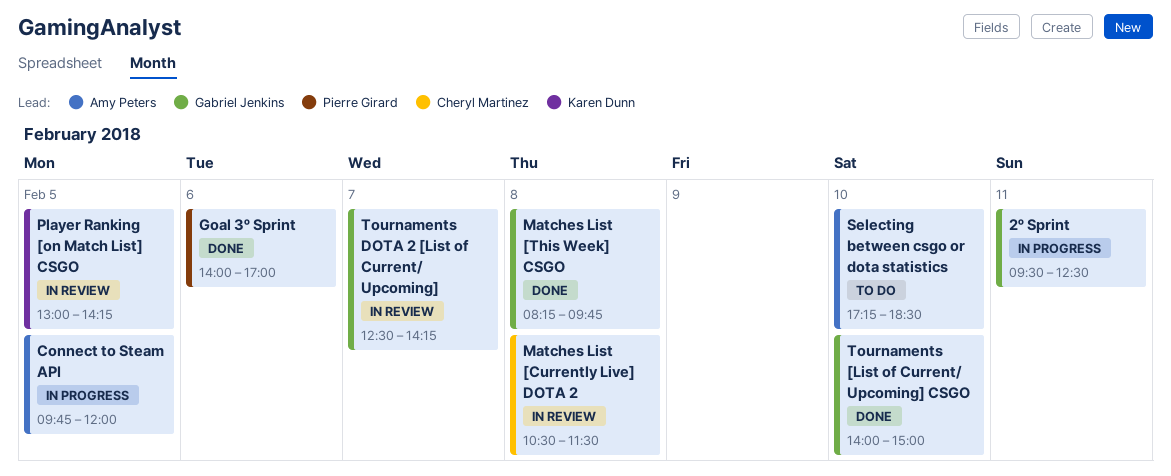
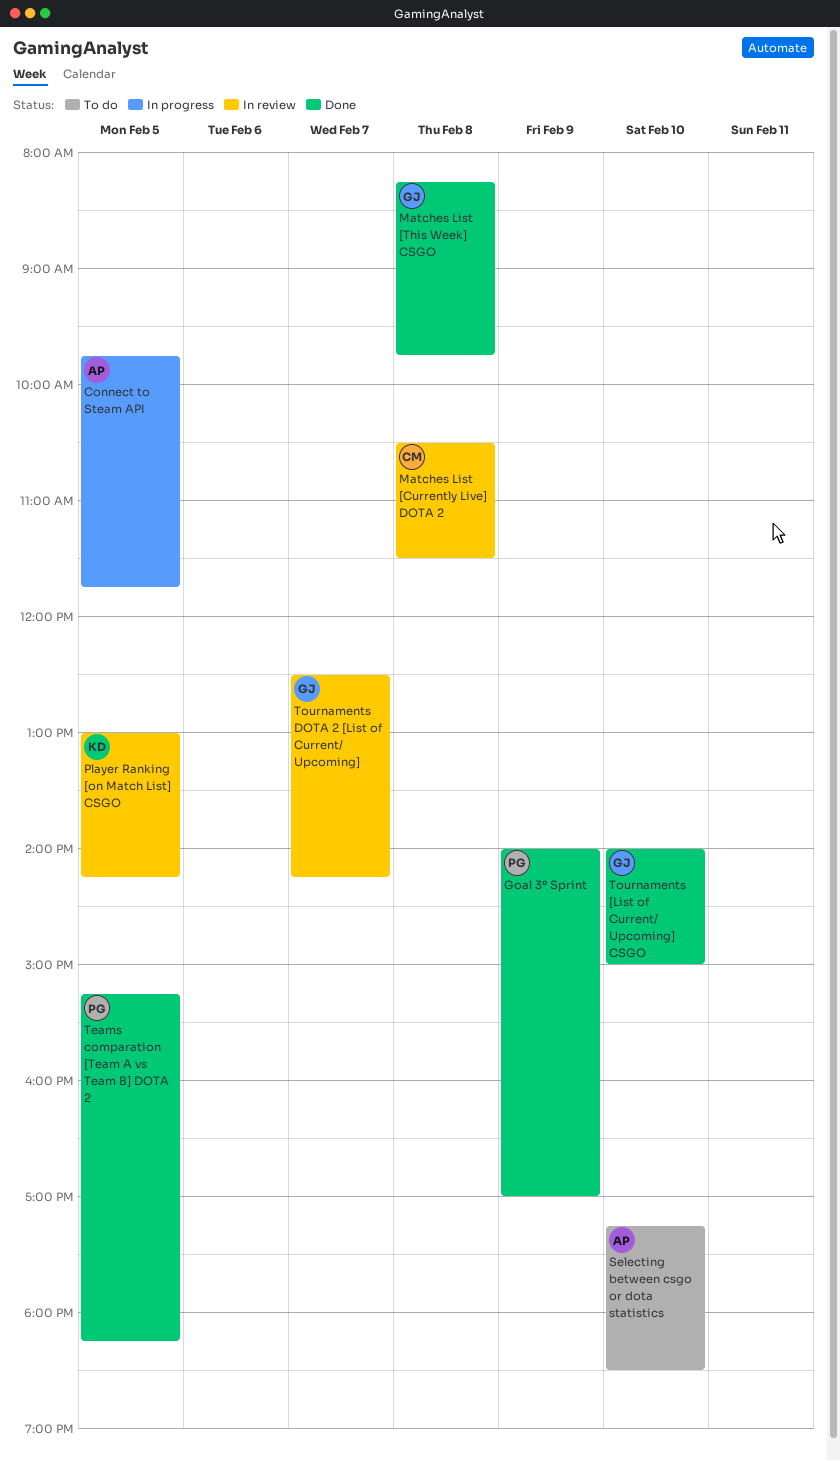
2º Sprint: present -> none
Connect to Steam API, ends: 12:00 -> 11:45
Goal 3º Sprint, day: Feb 6 -> Feb 9
Teams comparation [Team A vs Team B] DOTA 2: none -> present

